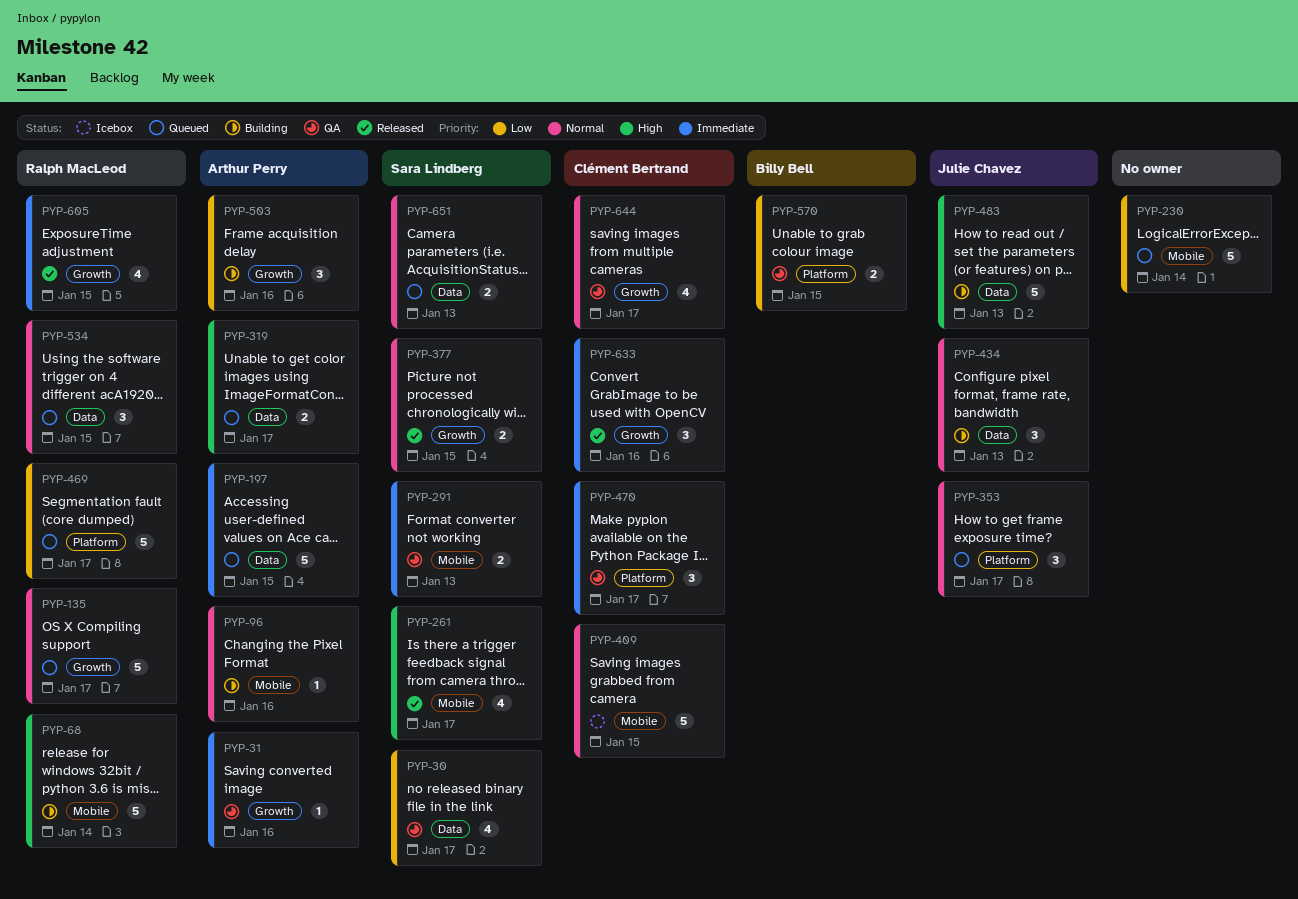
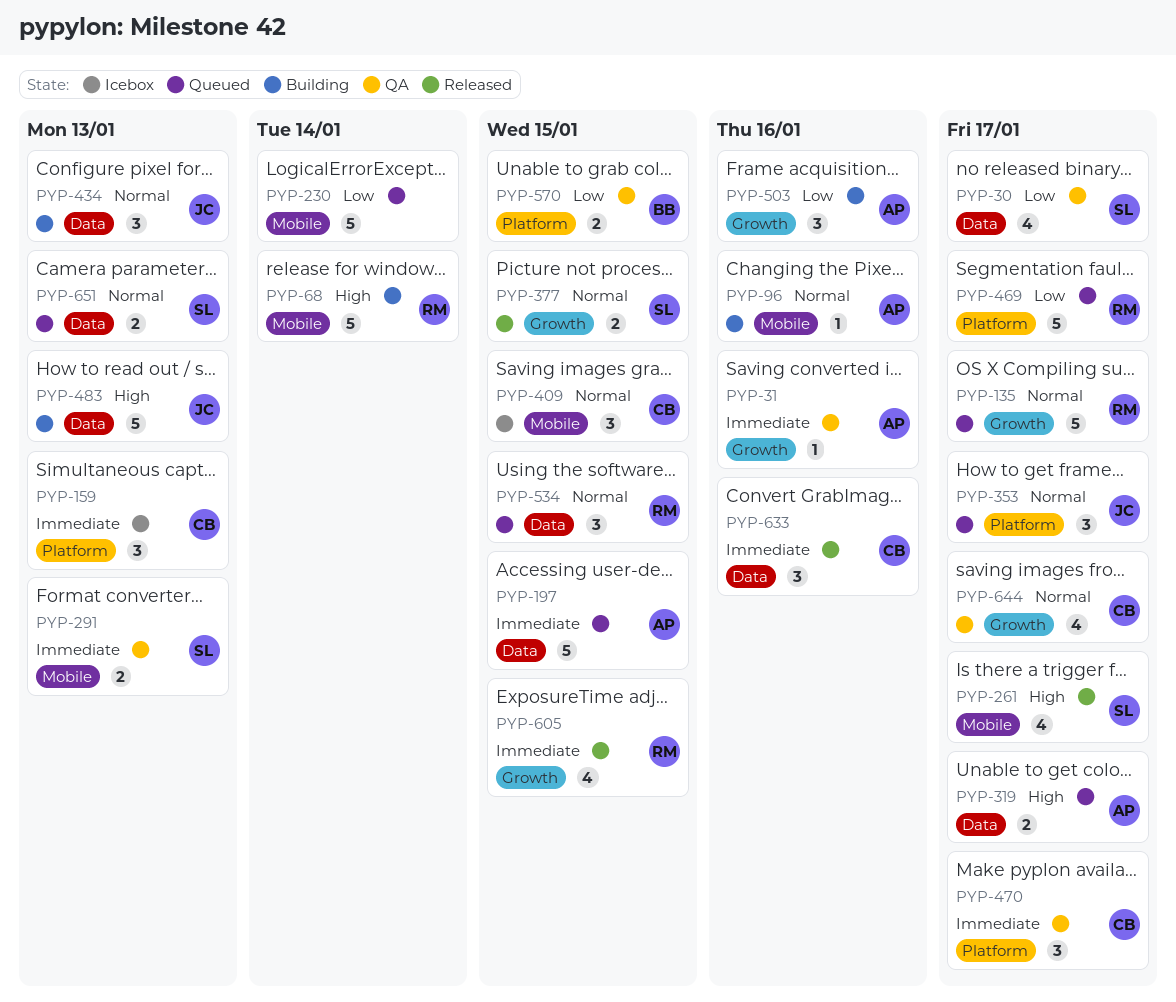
PYP-159: none -> present
PYP-409, estimate: 5 -> 3
PYP-633, label: Growth -> Data

